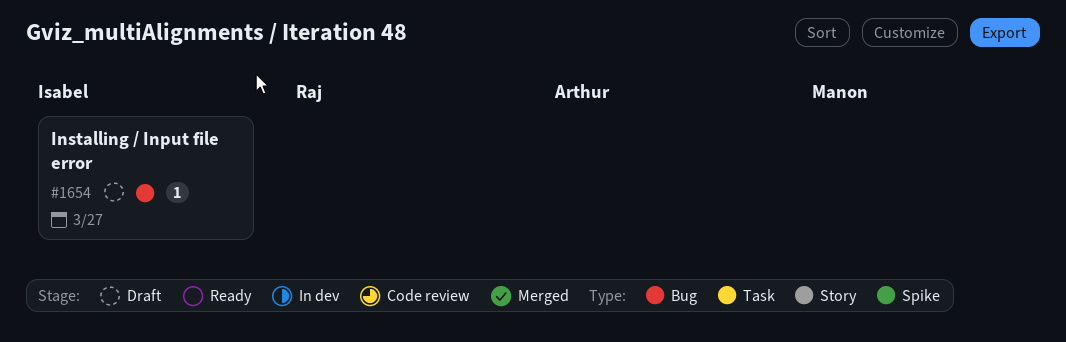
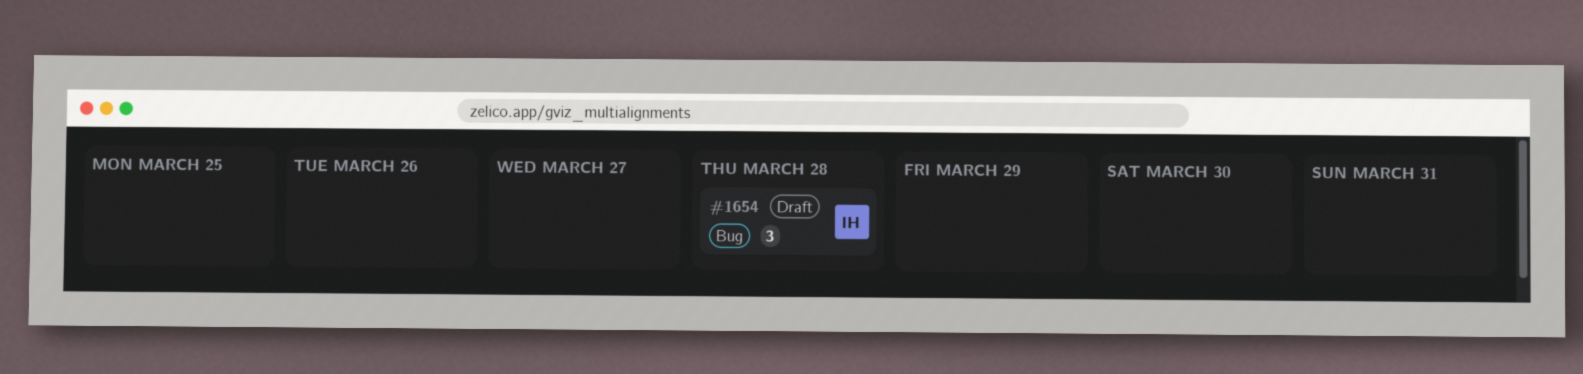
#1654, estimate: 1 -> 3
#1654, due: Mar 27 -> Mar 28

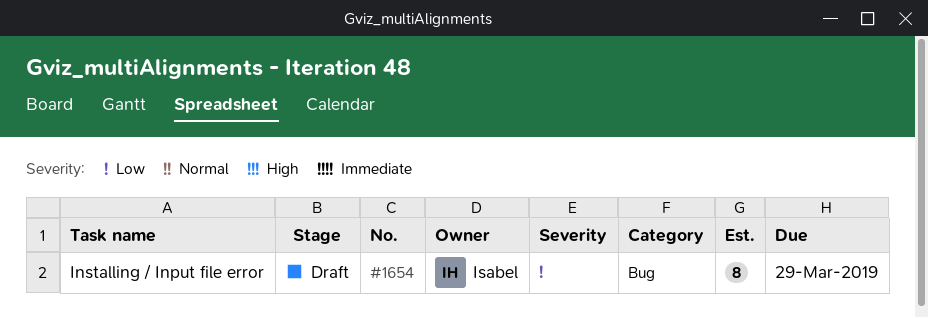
#1654, estimate: 3 -> 8
#1654, due: Mar 28 -> Mar 29

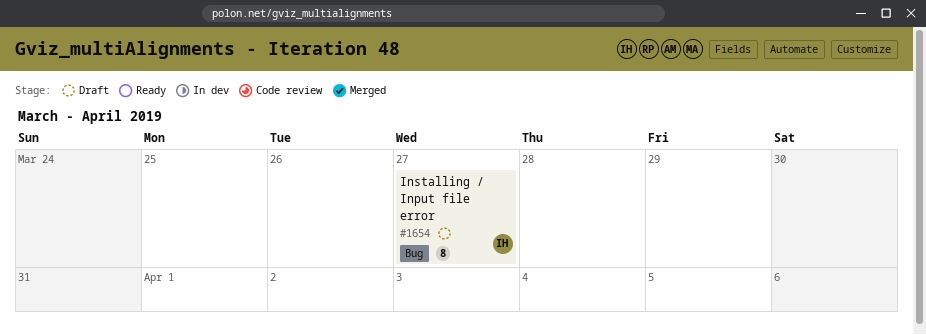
#1654, due: Mar 29 -> Mar 27

